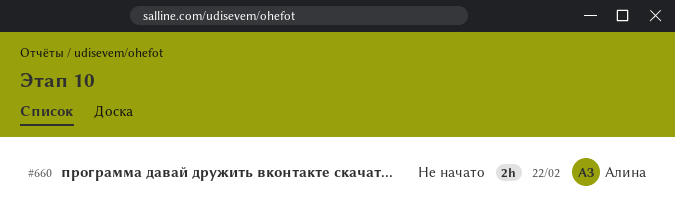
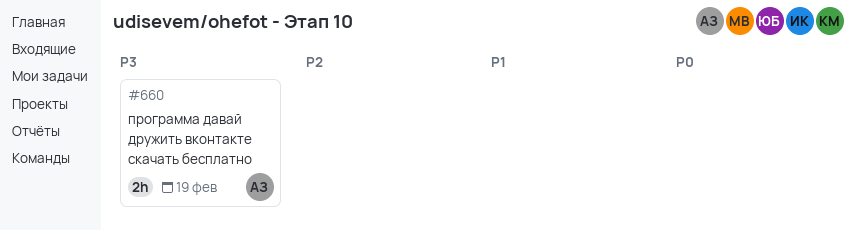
#660, due: Feb 22 -> Feb 19

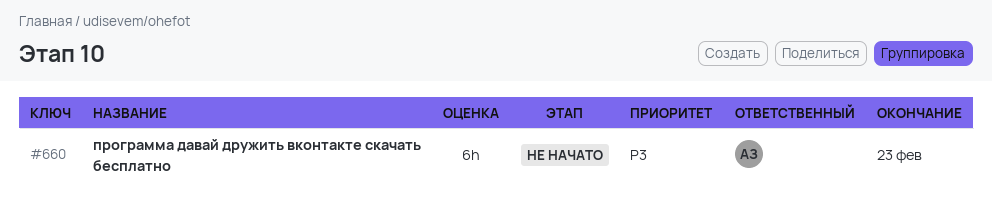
#660, estimate: 2h -> 6h
#660, due: Feb 19 -> Feb 23

